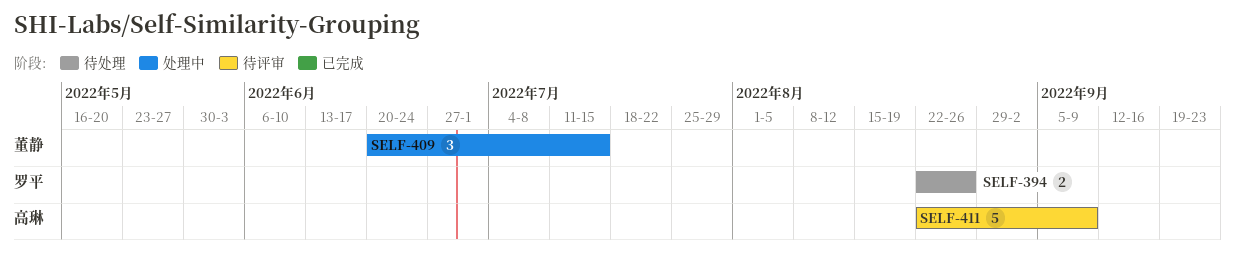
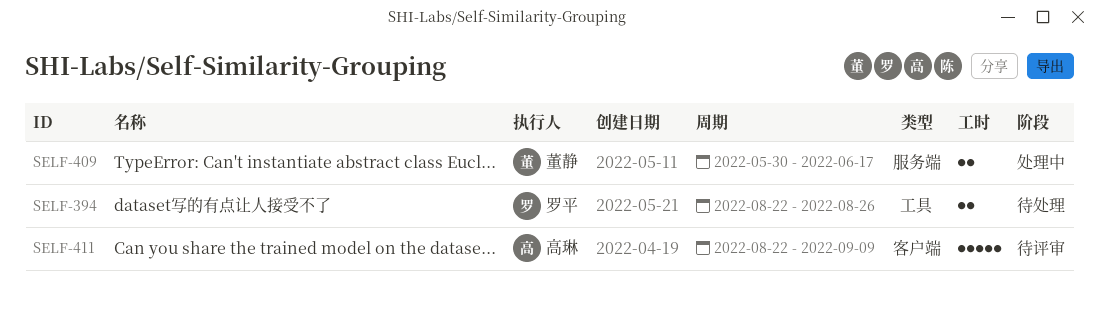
SELF-409, estimate: 3 -> 2
SELF-409, start: Jun 20 -> May 30
SELF-409, due: Jul 15 -> Jun 17

